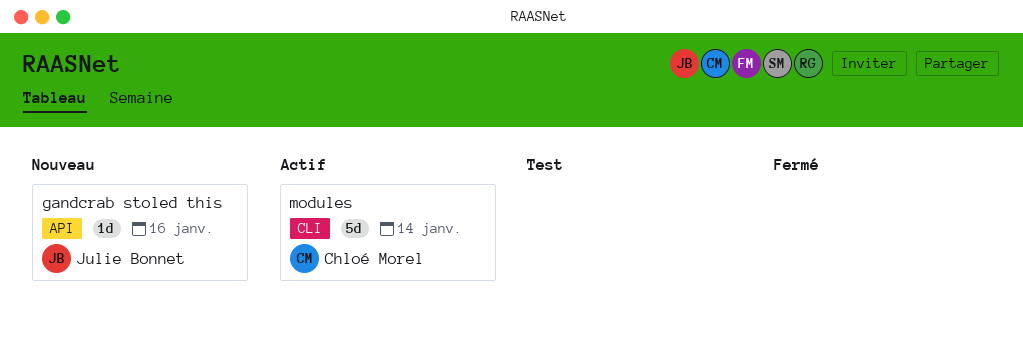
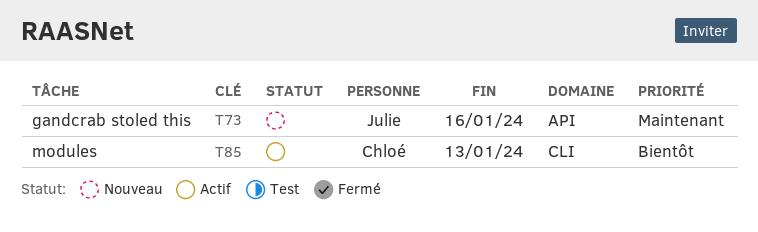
modules, due: Jan 14 -> Jan 13

